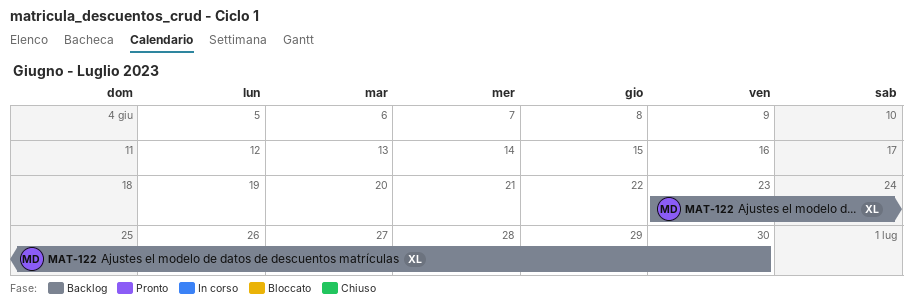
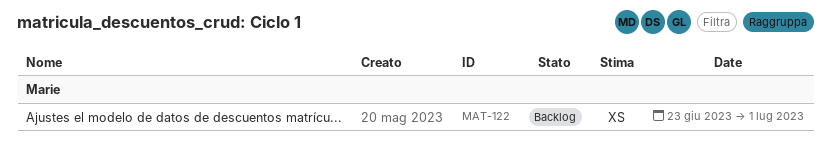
MAT-122, estimate: XL -> XS
MAT-122, due: Jun 30 -> Jul 1

